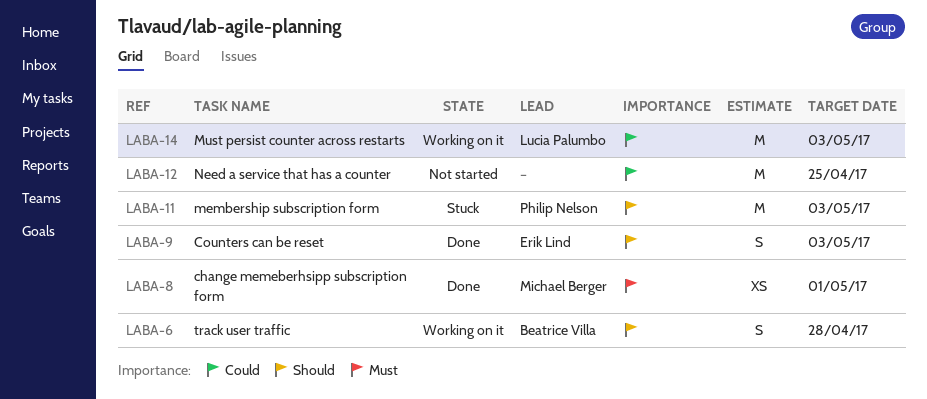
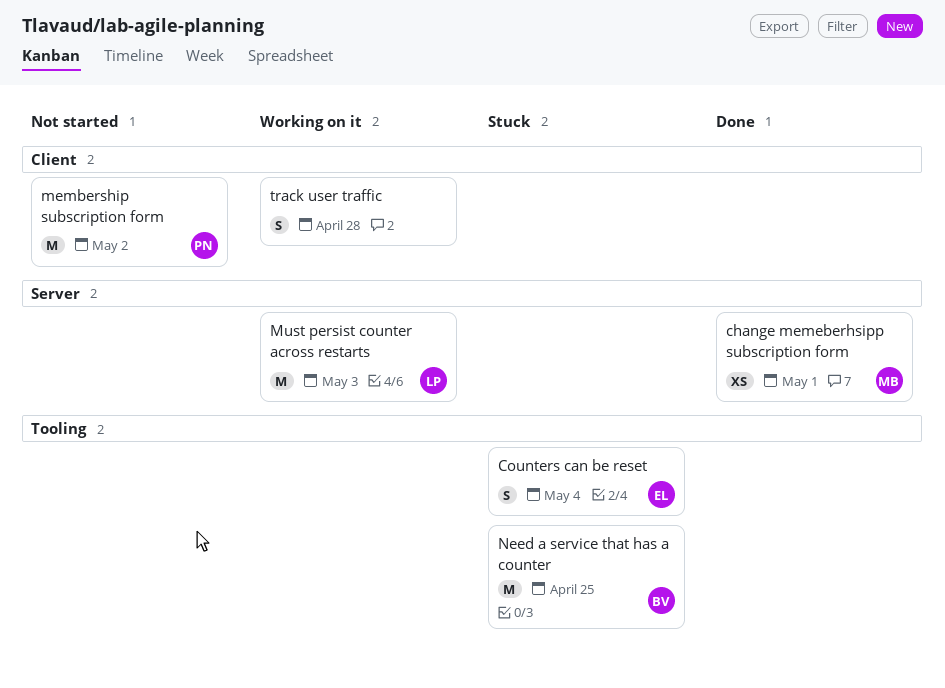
Counters can be reset, status: Done -> Stuck
Counters can be reset, due: May 3 -> May 4
membership subscription form, status: Stuck -> Not started
membership subscription form, due: May 3 -> May 2
Need a service that has a counter, status: Not started -> Stuck
Need a service that has a counter, owner: none -> Beatrice Villa
track user traffic, owner: Beatrice Villa -> none

